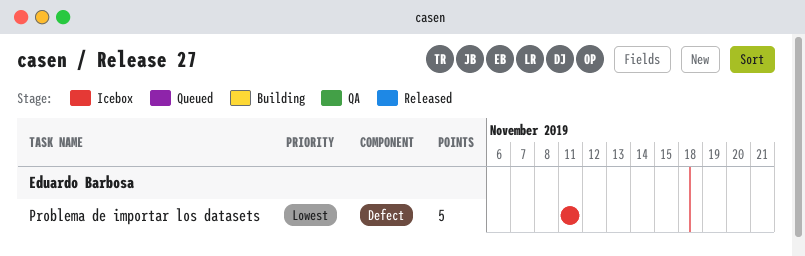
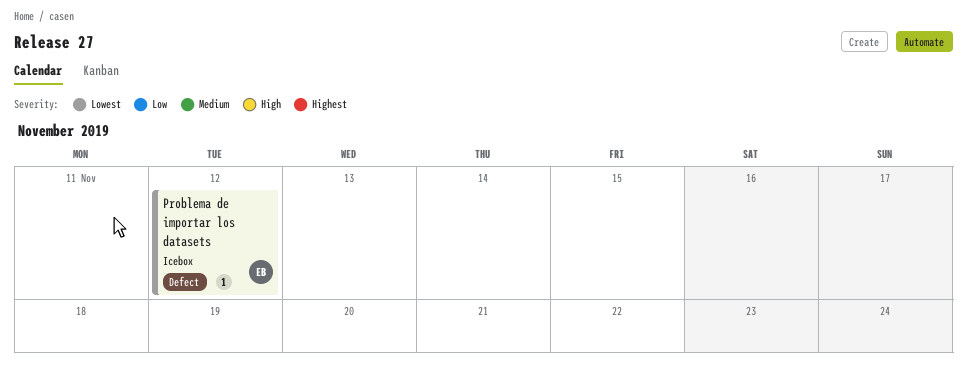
Problema de importar los datasets, estimate: 5 -> 1
Problema de importar los datasets, due: Nov 11 -> Nov 12

